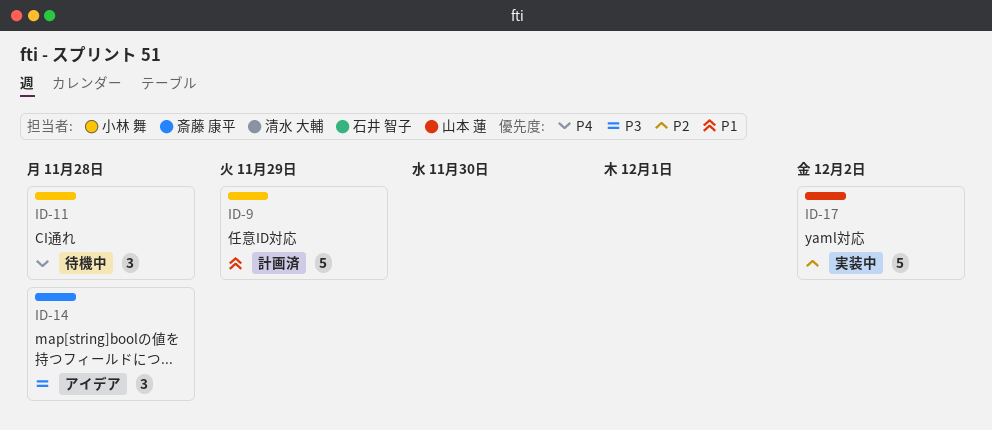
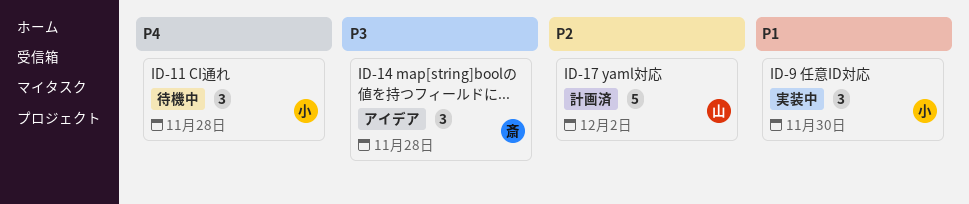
ID-9, status: 計画済 -> 実装中
ID-9, estimate: 5 -> 3
ID-9, due: Nov 29 -> Nov 30
ID-17, status: 実装中 -> 計画済

